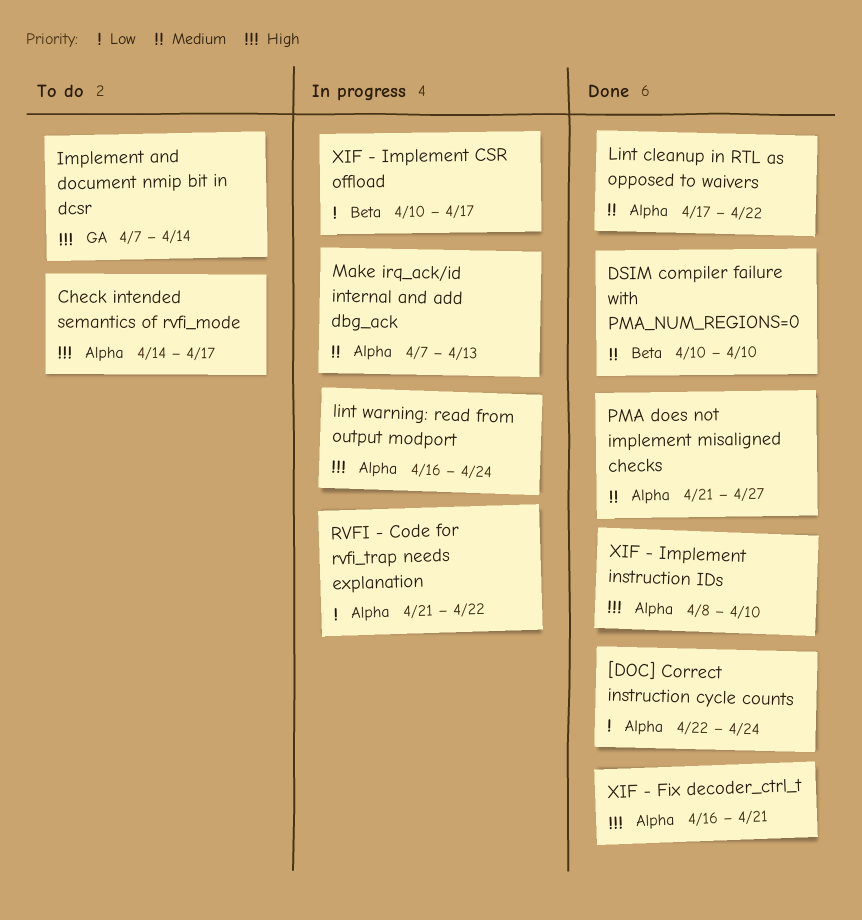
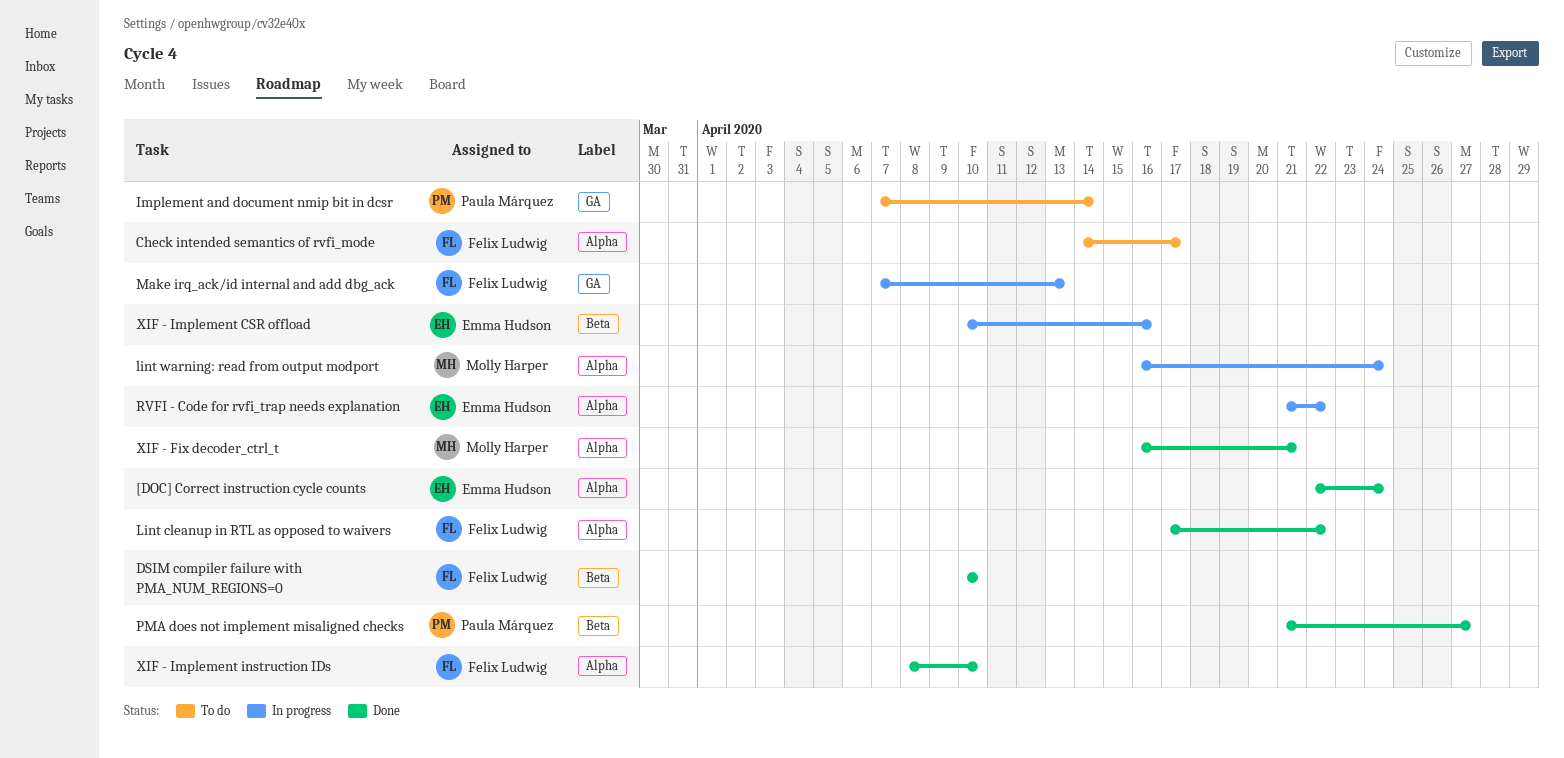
Make irq_ack/id internal and add dbg_ack, label: Alpha -> GA
PMA does not implement misaligned checks, label: Alpha -> Beta
XIF - Implement CSR offload, due: Apr 17 -> Apr 16

